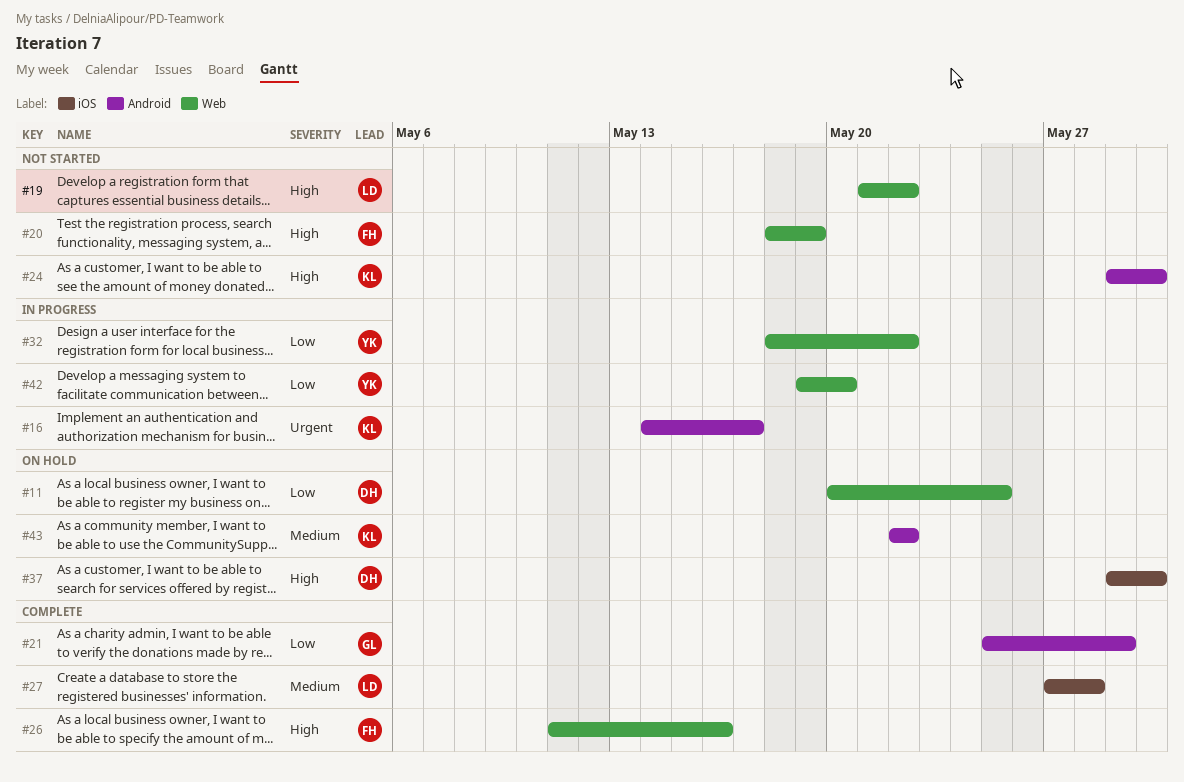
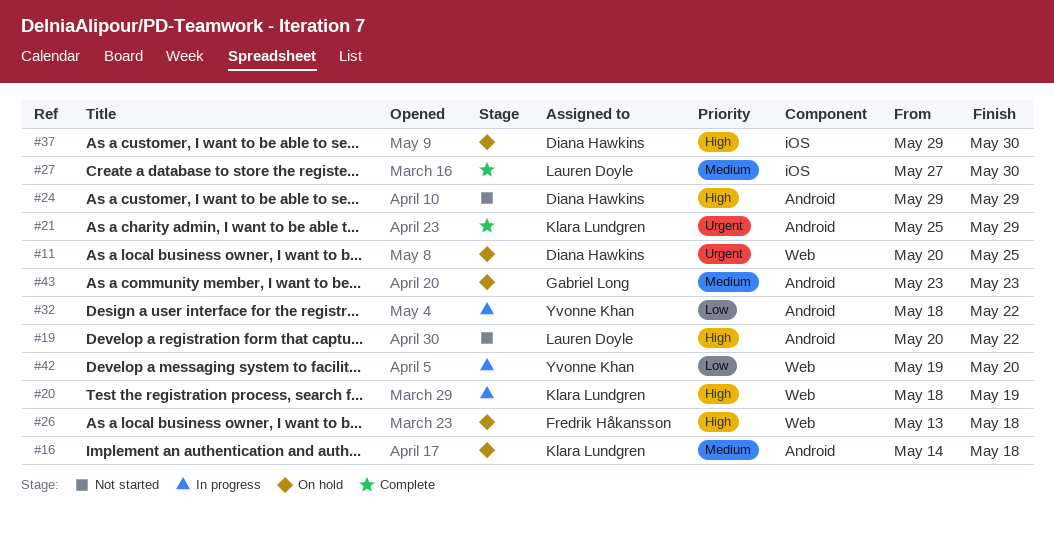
#11, priority: Low -> Urgent
#16, status: In progress -> On hold
#16, priority: Urgent -> Medium
#16, due: May 17 -> May 18
#19, label: Web -> Android
#19, start: May 21 -> May 20
#20, status: Not started -> In progress
#20, owner: Fredrik Håkansson -> Klara Lundgren
#21, owner: Gabriel Long -> Klara Lundgren
#21, priority: Low -> Urgent
#24, owner: Klara Lundgren -> Diana Hawkins
#24, due: May 30 -> May 29
#26, status: Complete -> On hold
#26, start: May 11 -> May 13
#26, due: May 16 -> May 18
#27, due: May 28 -> May 30
#32, label: Web -> Android
#43, owner: Klara Lundgren -> Gabriel Long
#43, start: May 22 -> May 23
#43, due: May 22 -> May 23

